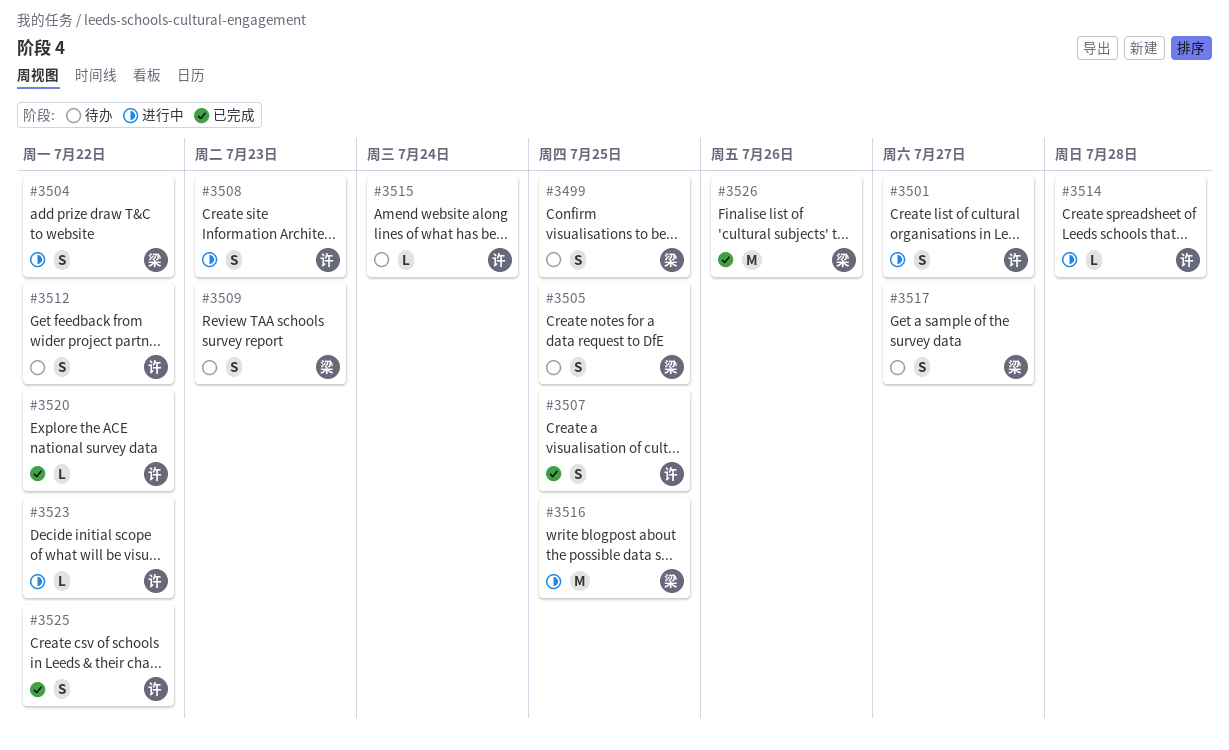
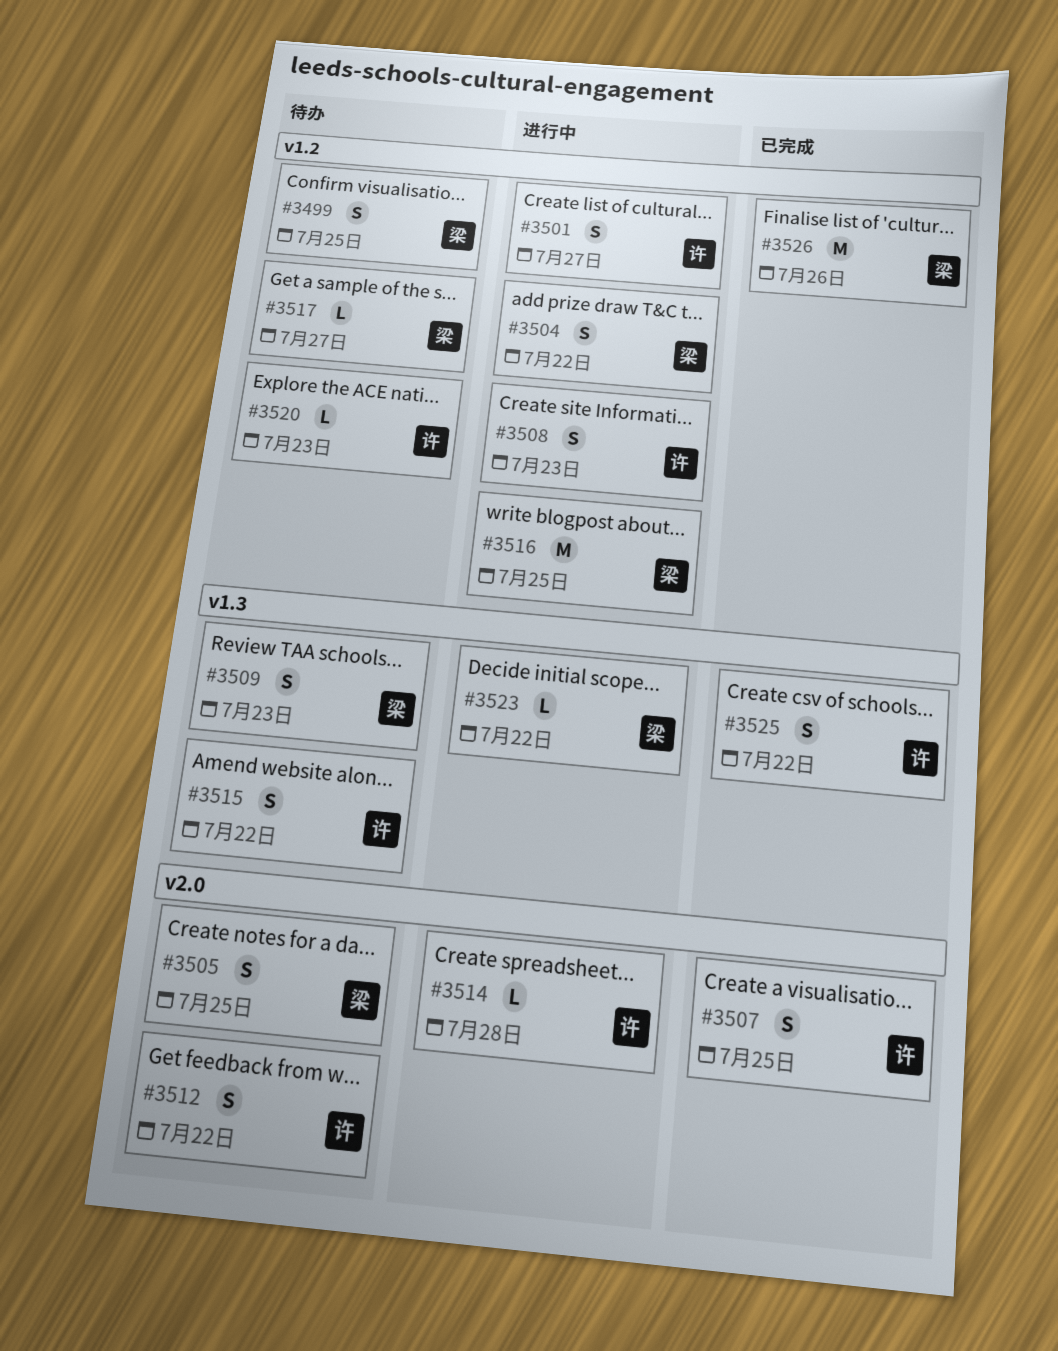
#3515, estimate: L -> S
#3515, due: Jul 24 -> Jul 22
#3517, estimate: S -> L
#3520, status: 已完成 -> 待办
#3520, due: Jul 22 -> Jul 23
#3523, owner: 许 -> 梁

